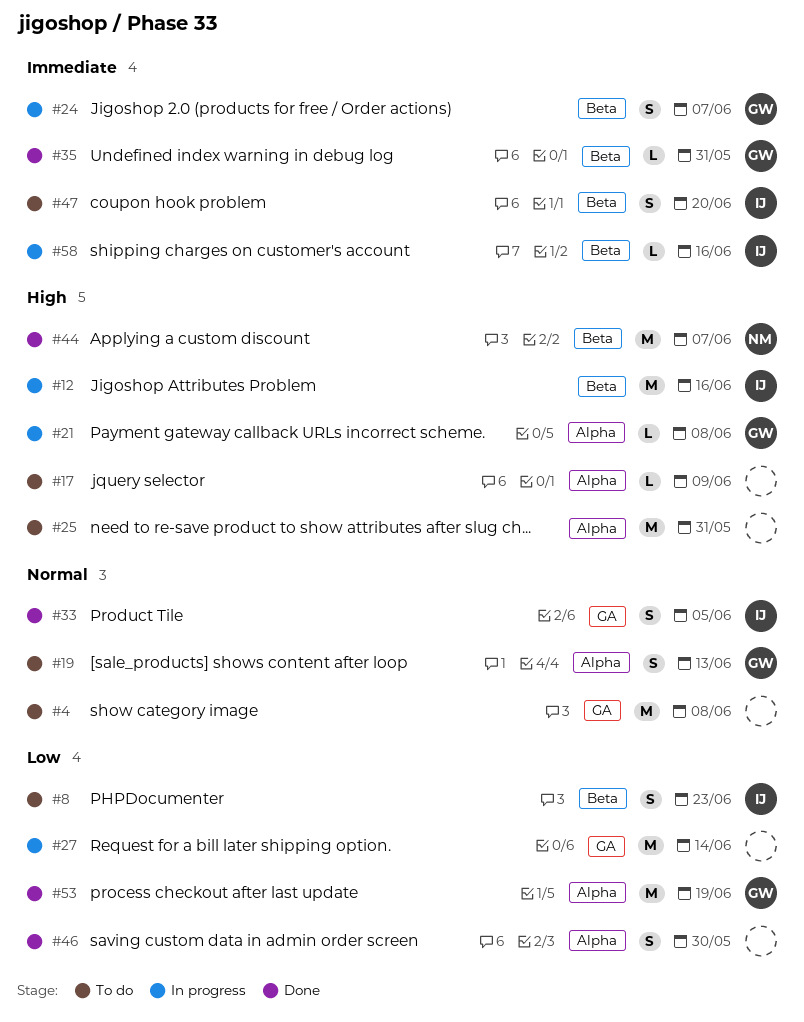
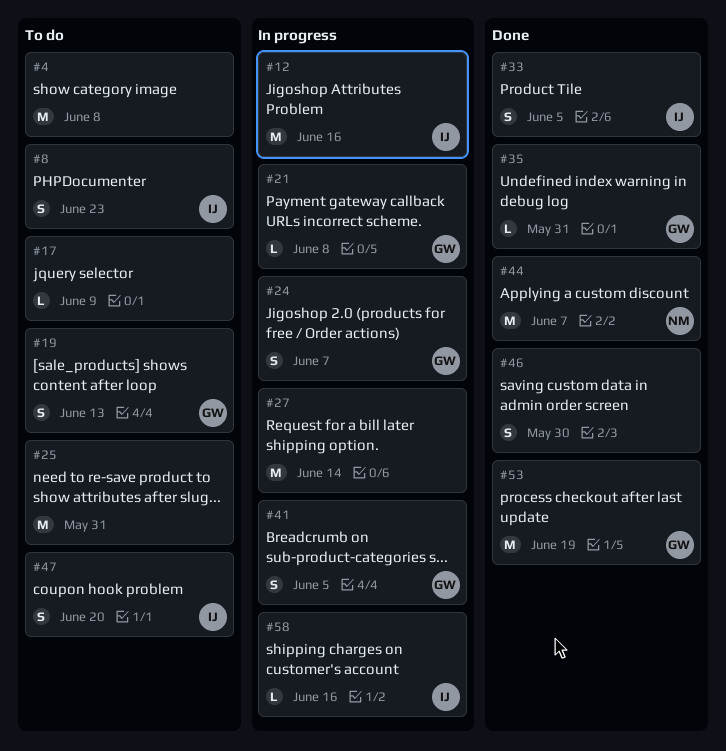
#41: none -> present

